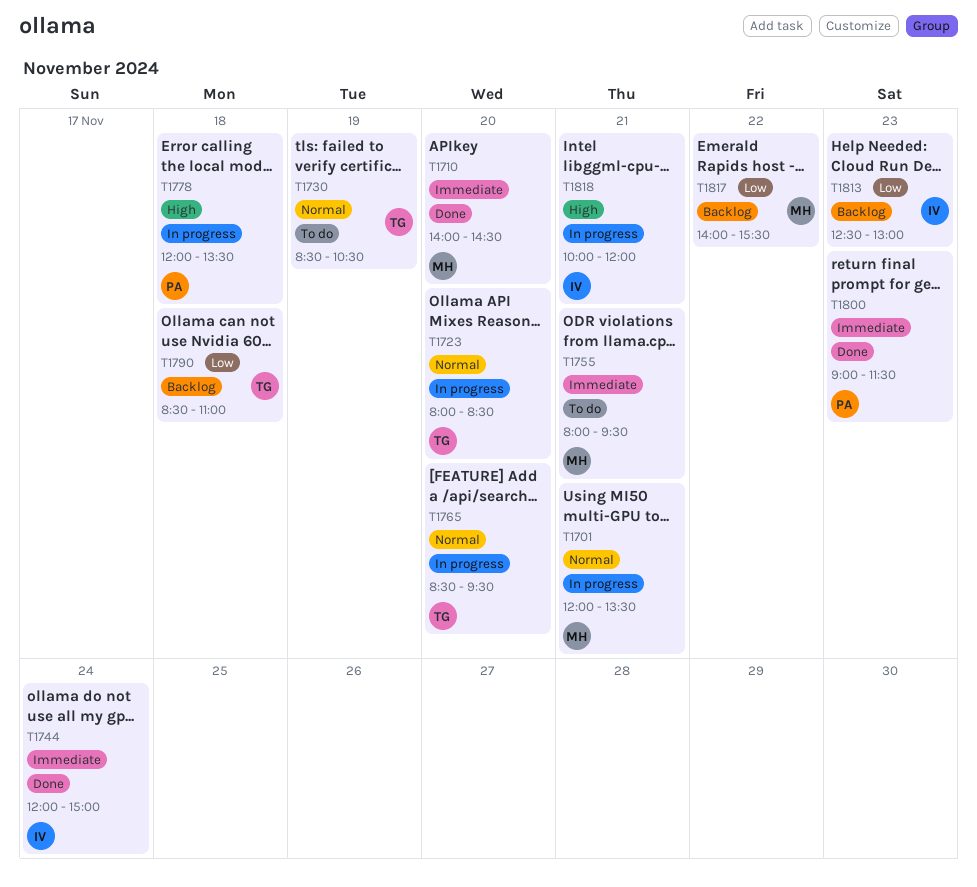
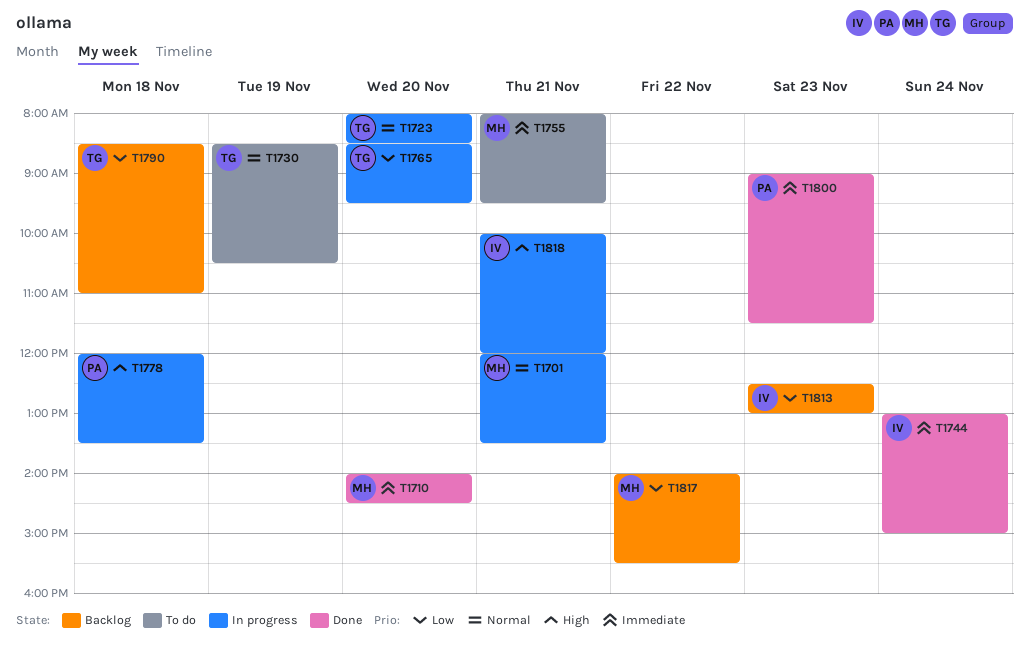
T1744, begins: 12:00 -> 13:00
T1765, priority: Normal -> Low

